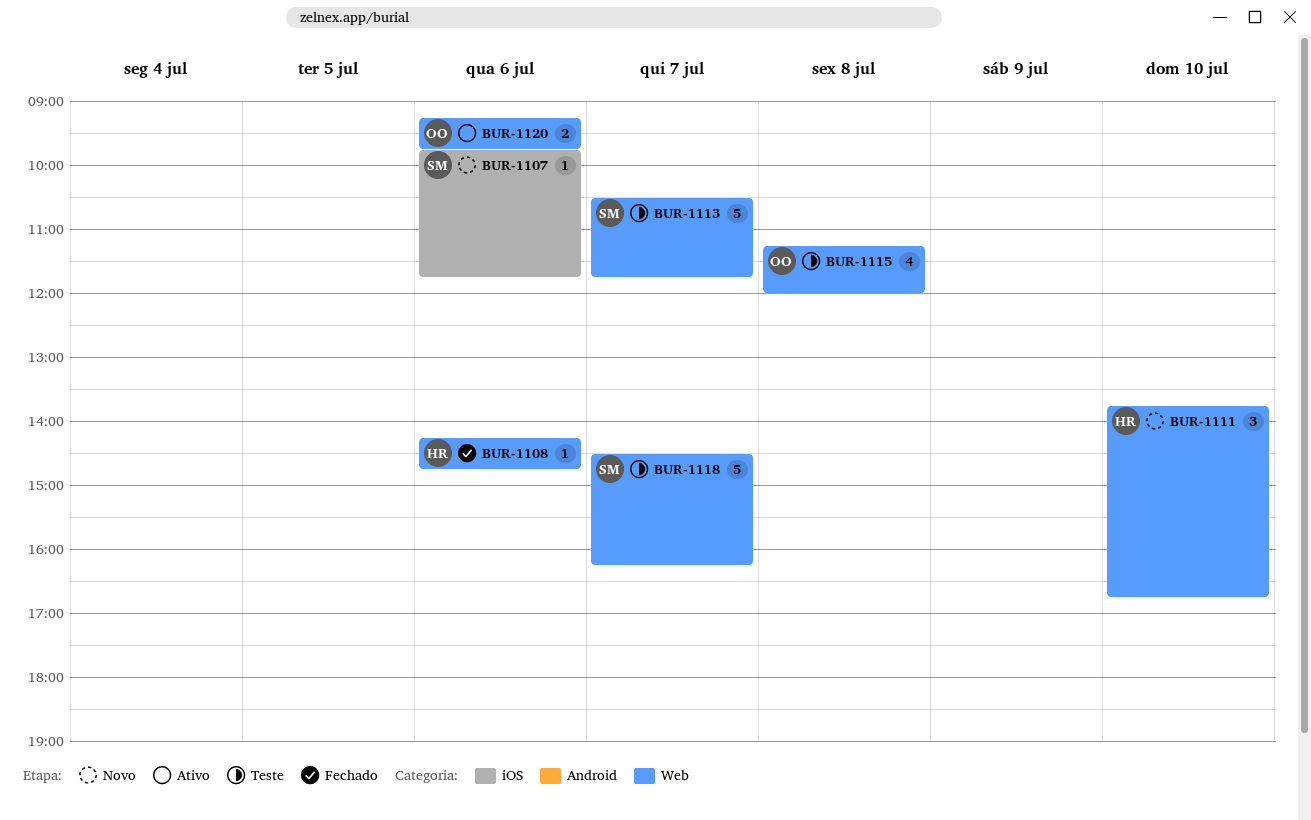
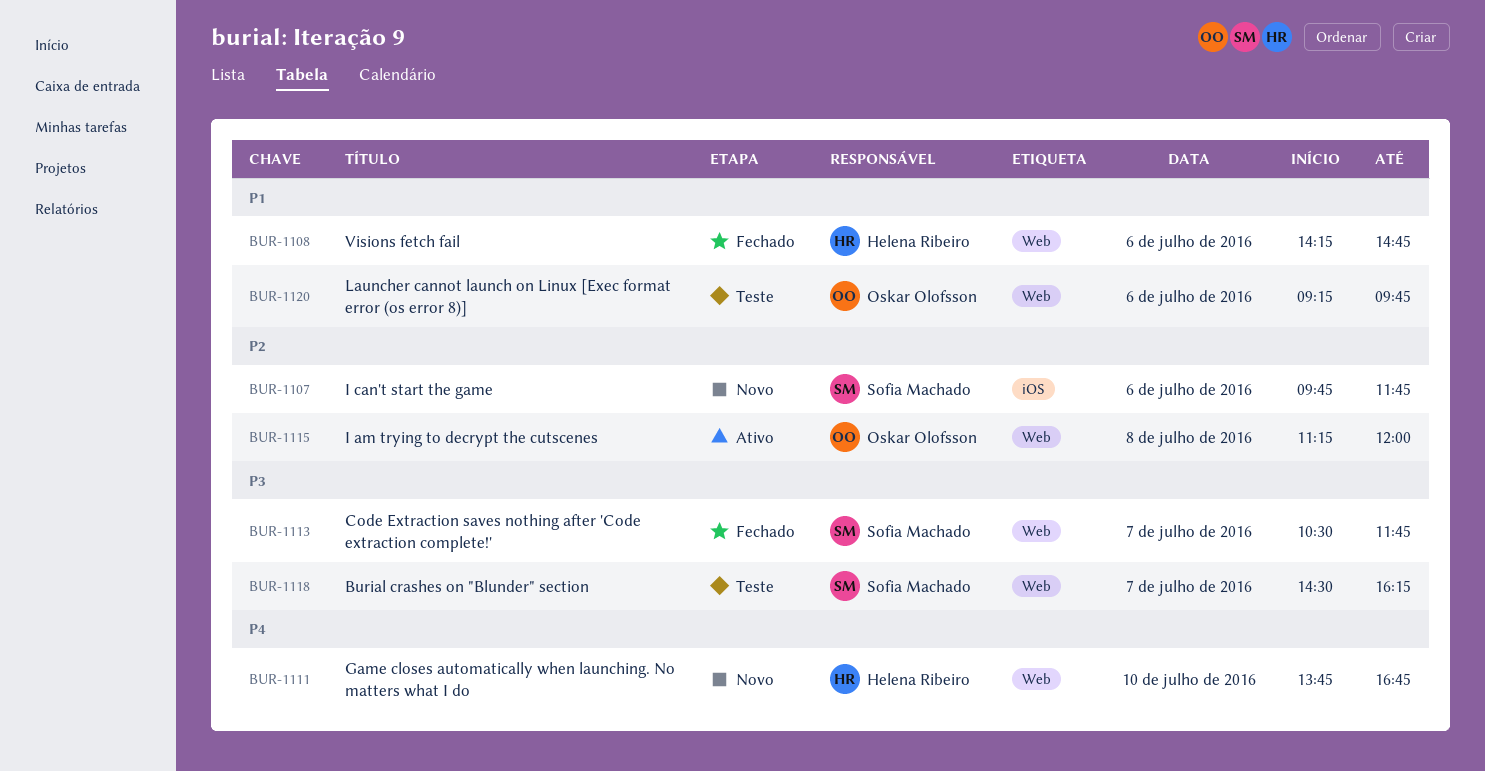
BUR-1113, status: Teste -> Fechado
BUR-1115, status: Teste -> Ativo
BUR-1120, status: Ativo -> Teste

